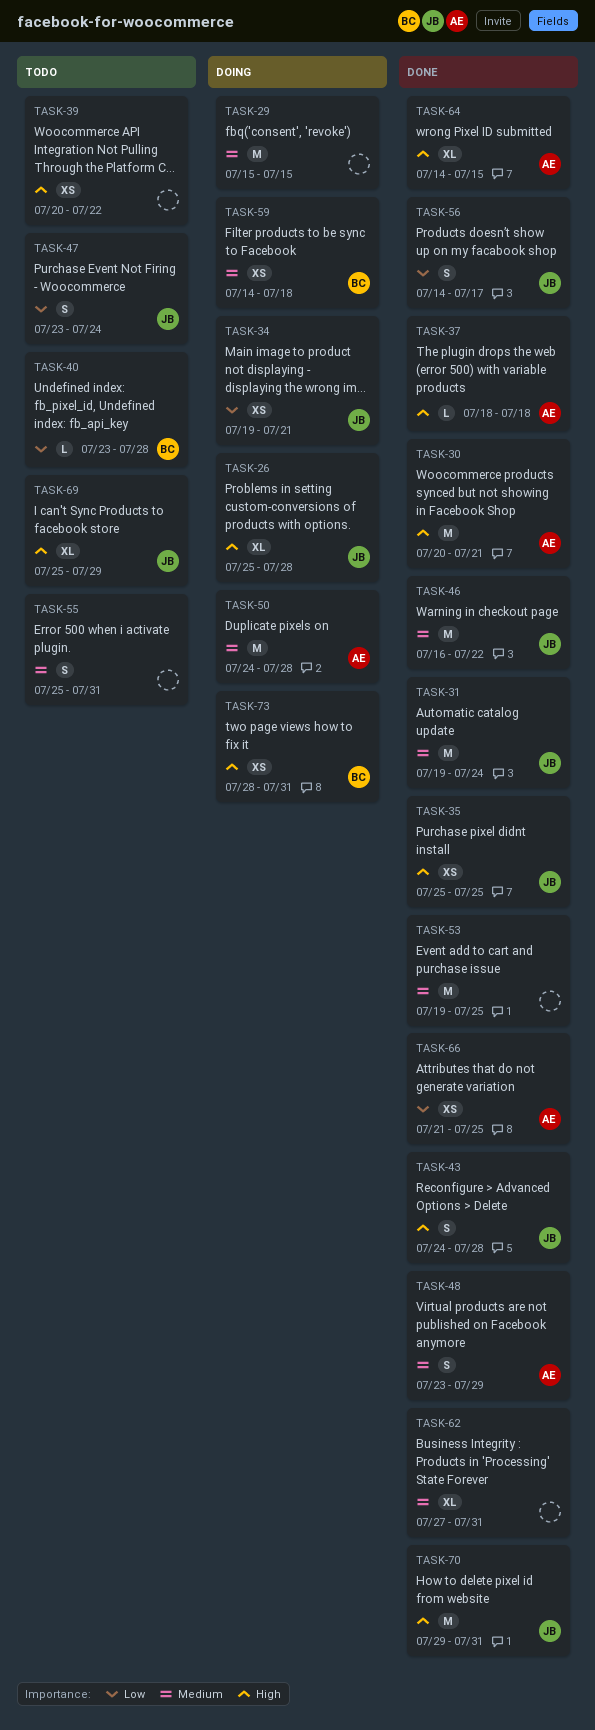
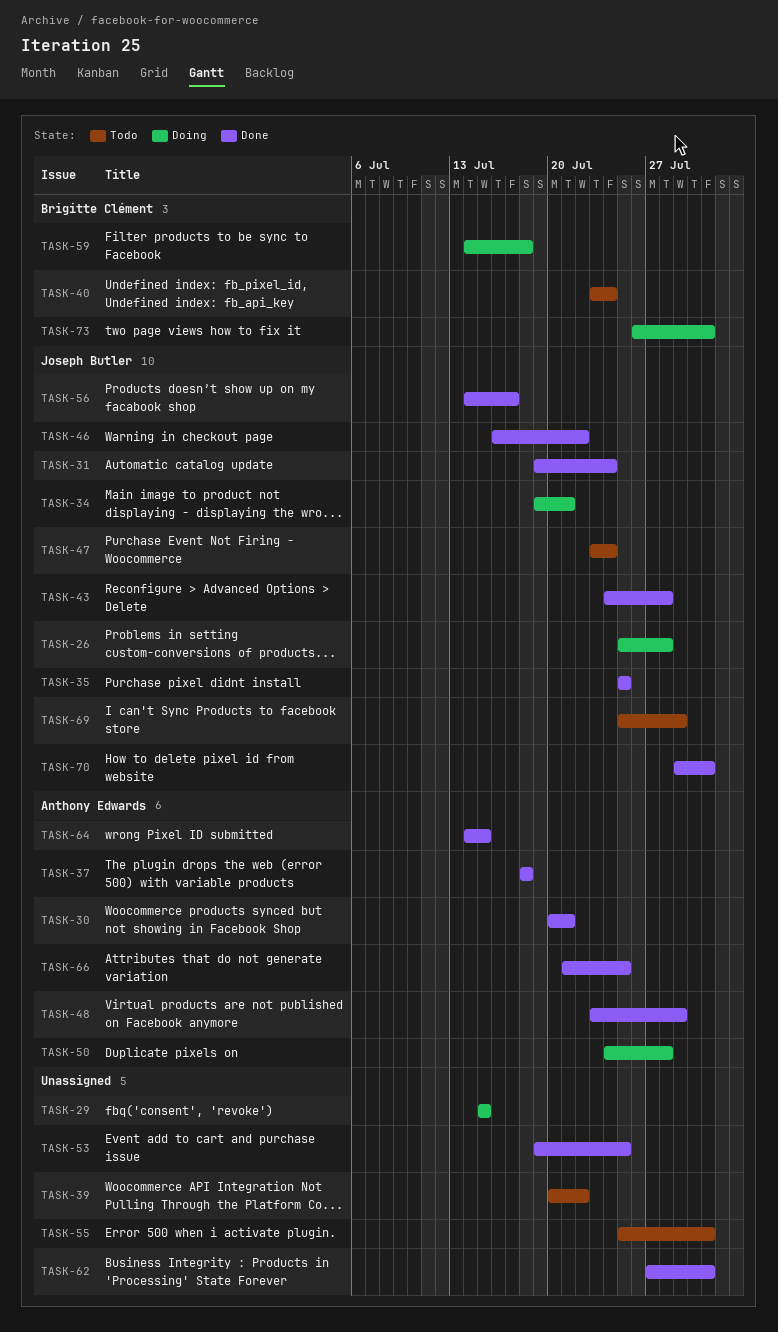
TASK-40, due: Jul 28 -> Jul 24
TASK-73, start: Jul 28 -> Jul 26

